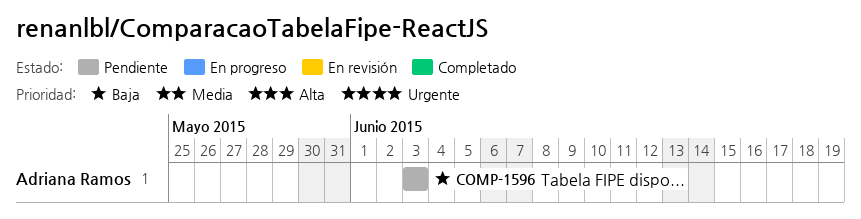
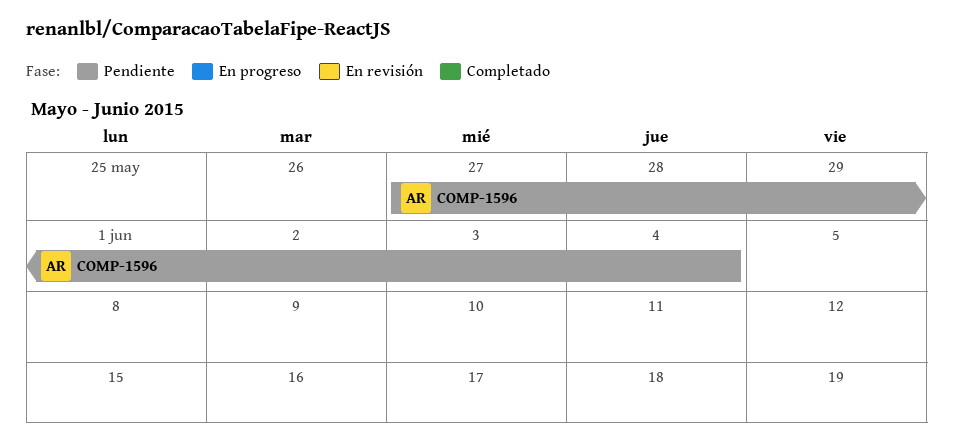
COMP-1596, start: Jun 3 -> May 27
COMP-1596, due: Jun 3 -> Jun 4

